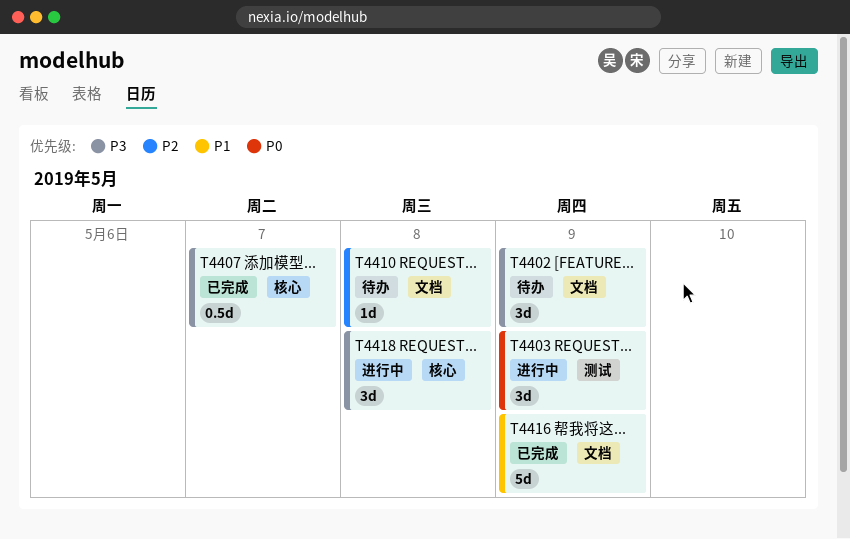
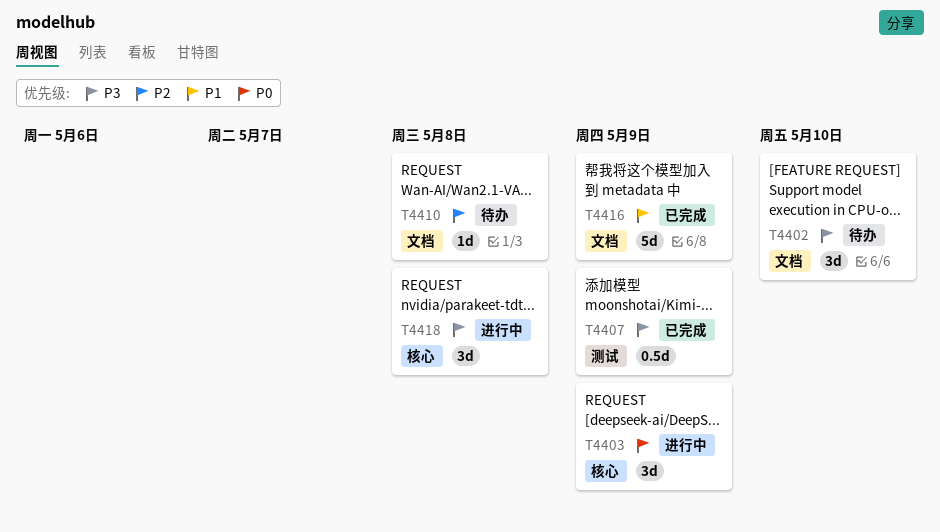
T4402, due: May 9 -> May 10
T4403, label: 测试 -> 核心
T4407, label: 核心 -> 测试
T4407, due: May 7 -> May 9

